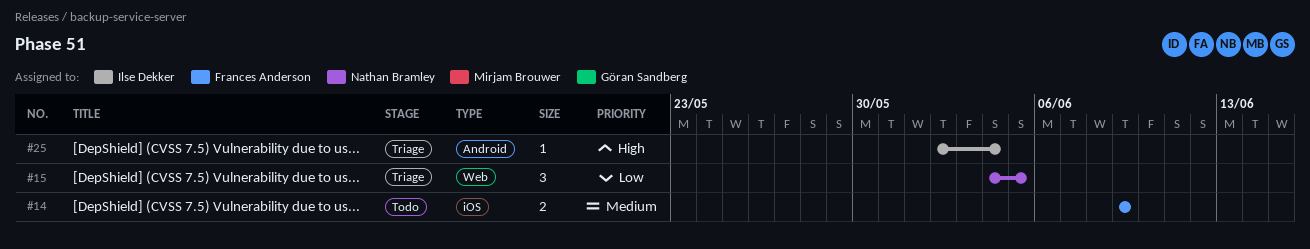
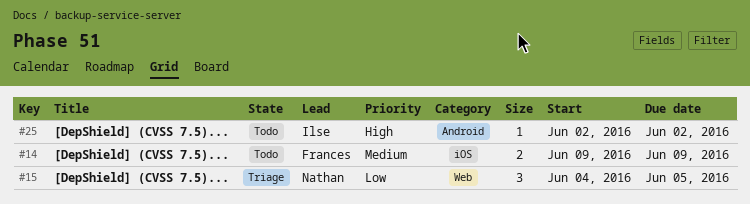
#25, status: Triage -> Todo
#25, due: Jun 4 -> Jun 2

